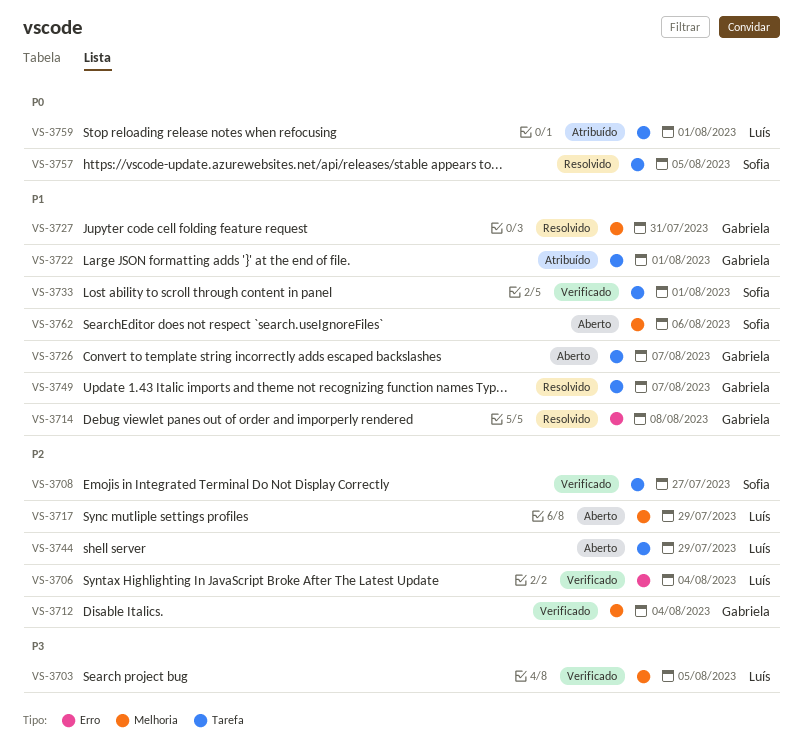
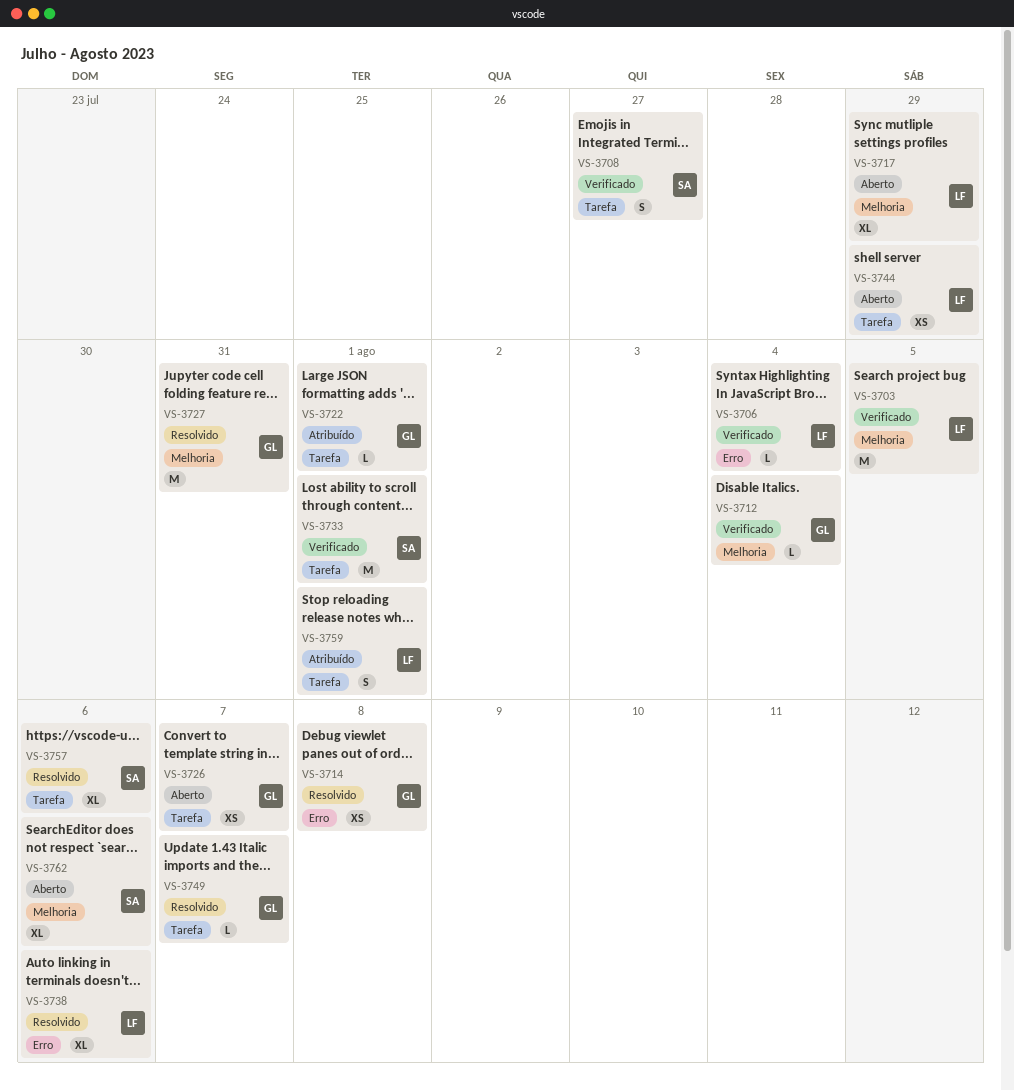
VS-3738: none -> present
VS-3757, due: Aug 5 -> Aug 6

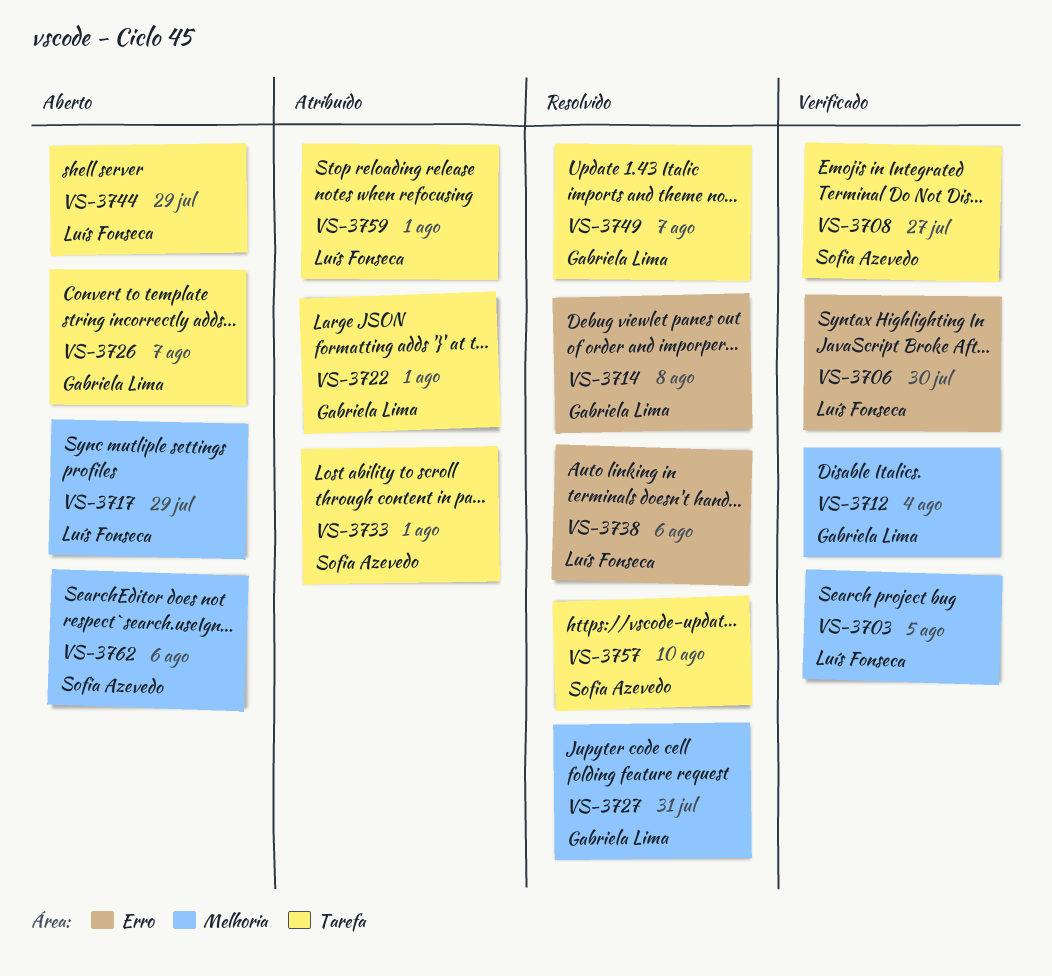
VS-3706, due: Aug 4 -> Jul 30
VS-3733, status: Verificado -> Atribuído
VS-3757, due: Aug 6 -> Aug 10

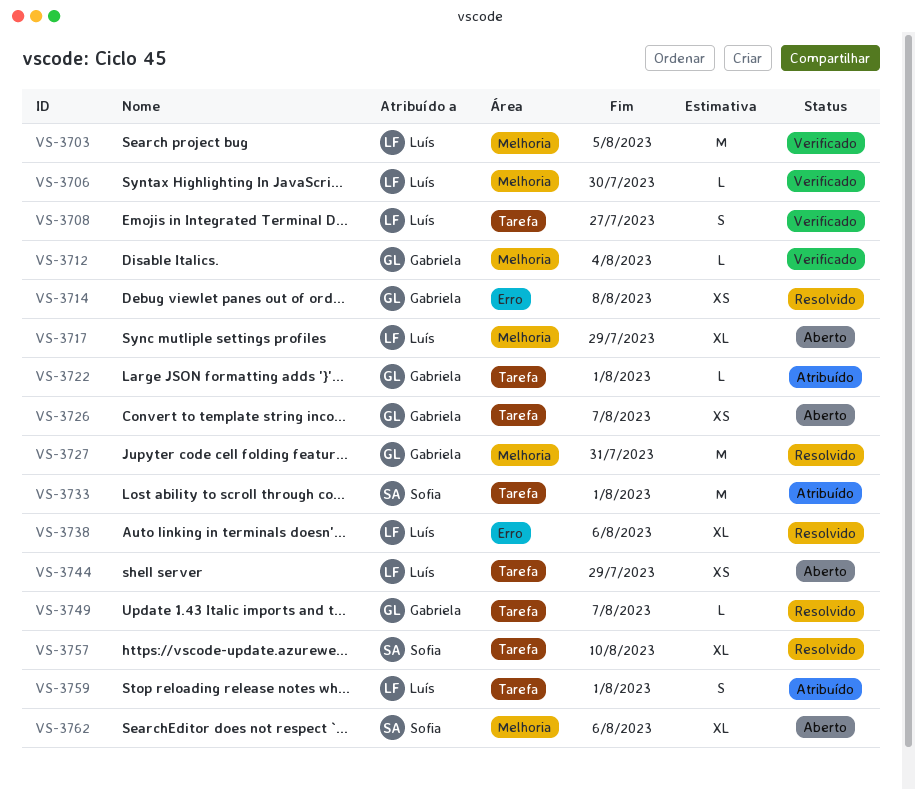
VS-3706, label: Erro -> Melhoria
VS-3708, owner: Sofia Azevedo -> Luís Fonseca

